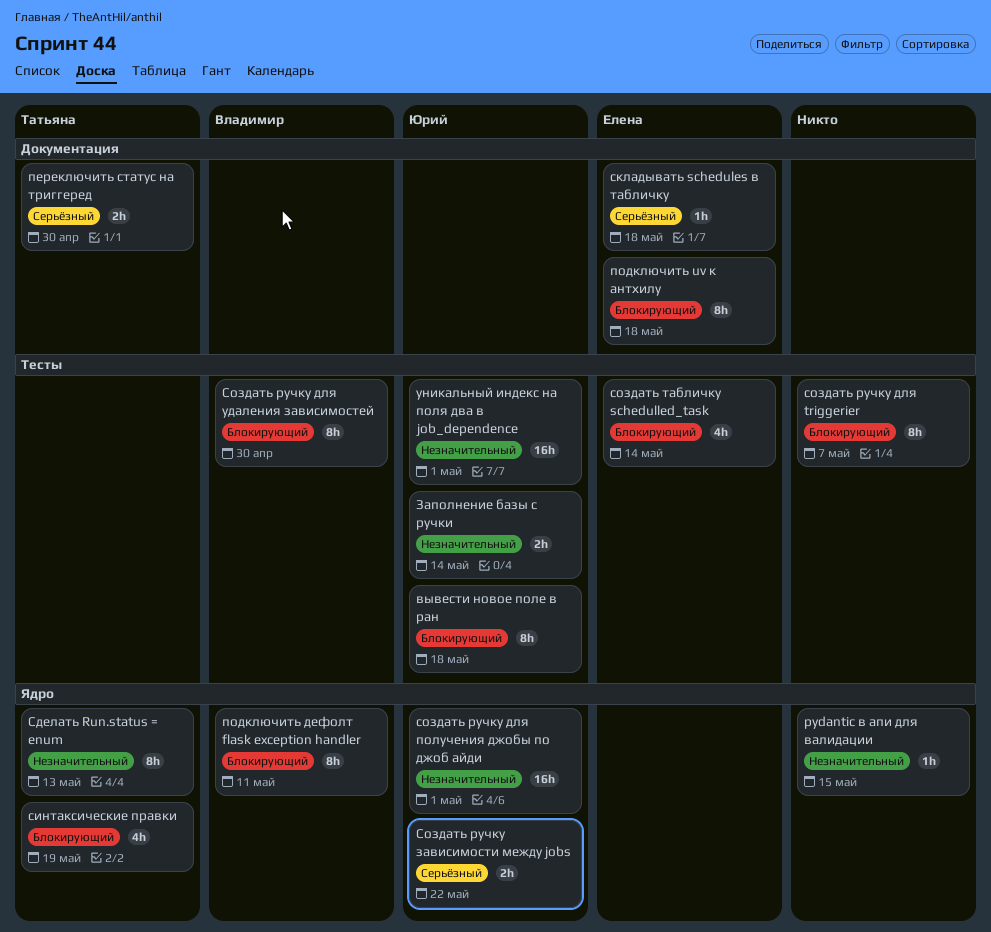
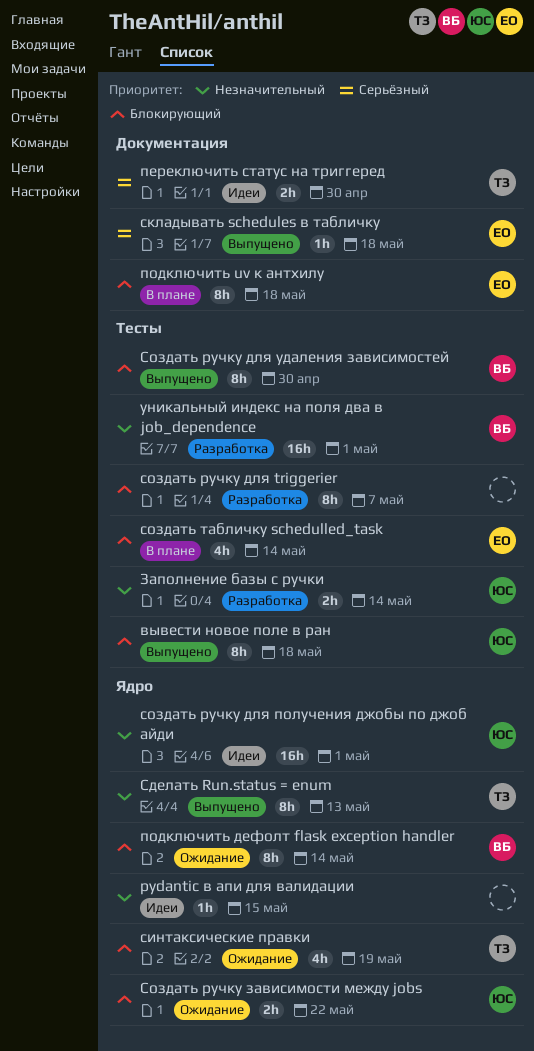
подключить дефолт flask exception handler, due: May 11 -> May 14
Создать ручку зависимости между jobs, priority: Серьёзный -> Блокирующий
уникальный индекс на поля два в job_dependence, owner: Юрий -> Владимир

